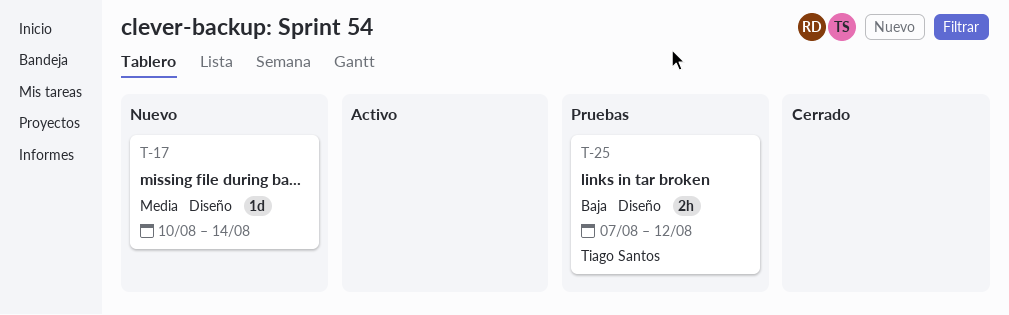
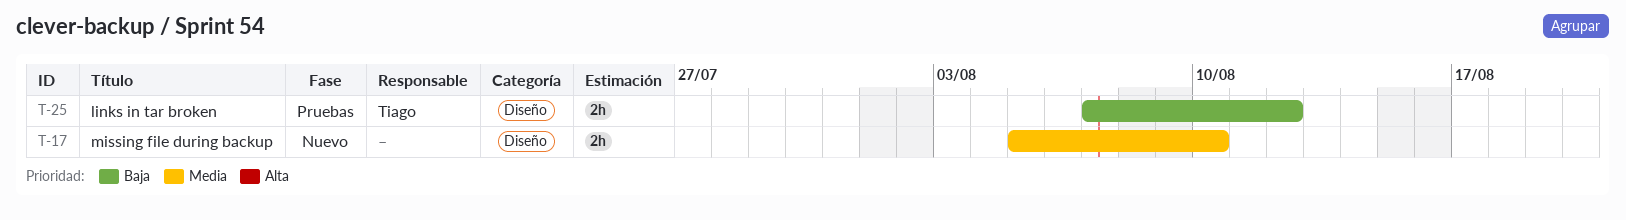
T-17, estimate: 1d -> 2h
T-17, start: Aug 10 -> Aug 5
T-17, due: Aug 14 -> Aug 10

